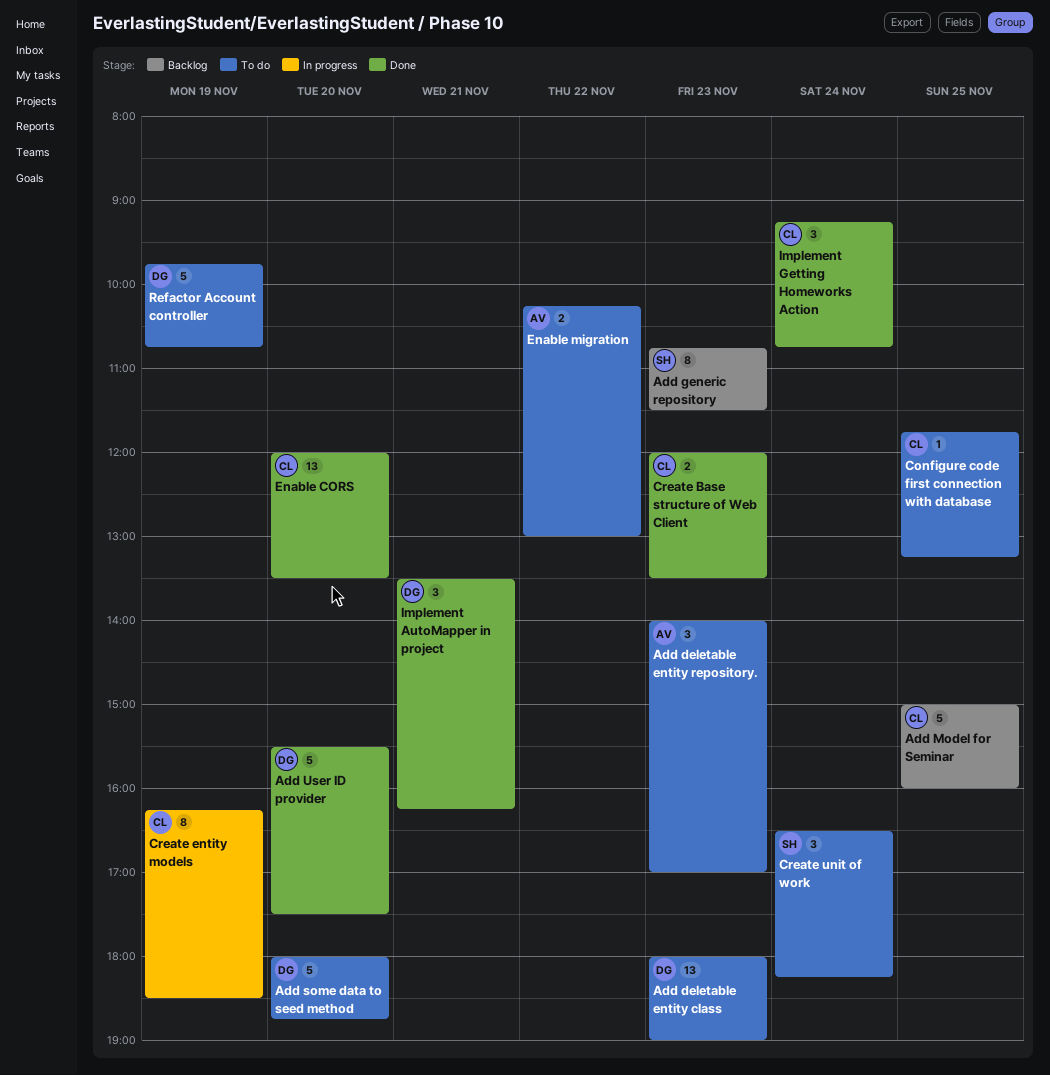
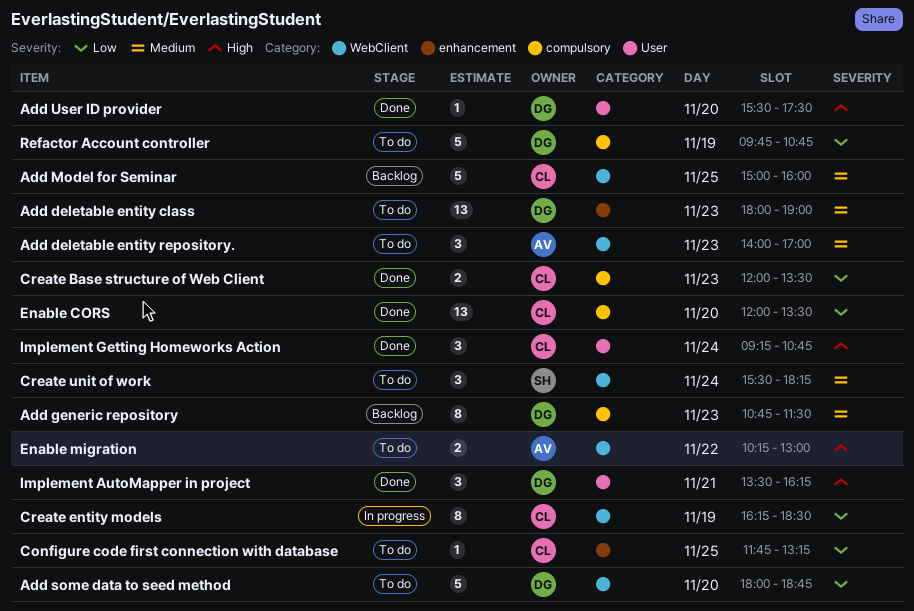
Add generic repository, owner: SH -> DG
Add User ID provider, estimate: 5 -> 1
Create unit of work, begins: 16:30 -> 15:30

